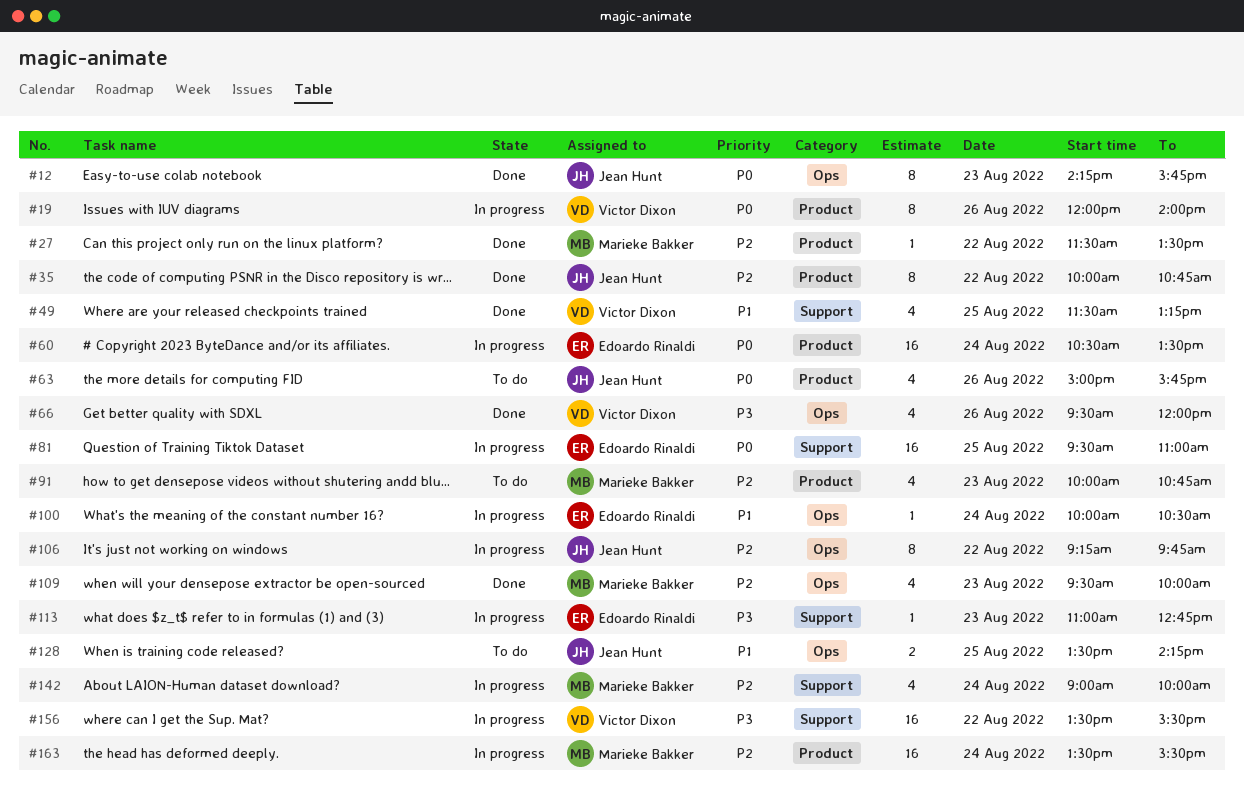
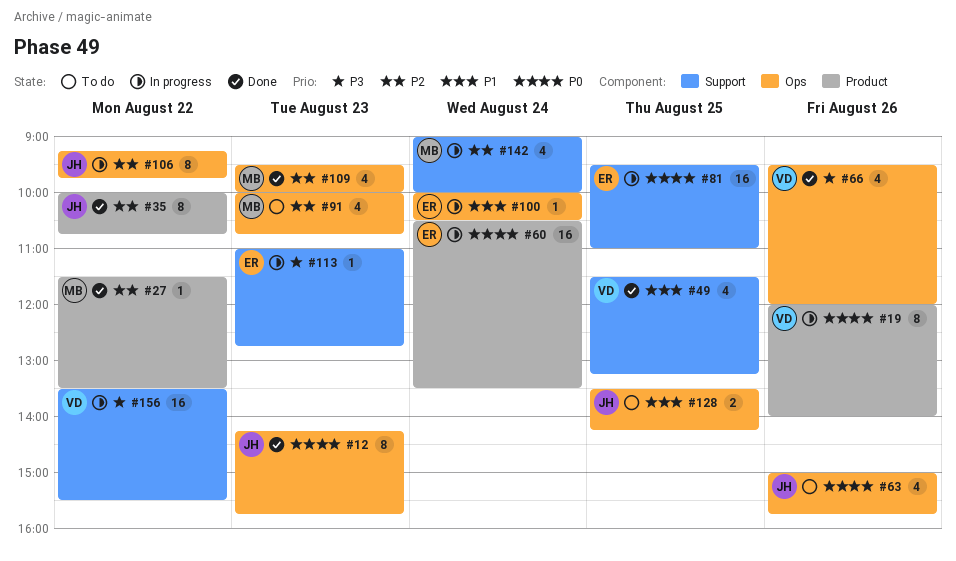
#63, label: Product -> Ops
#91, label: Product -> Ops
#163: present -> none

